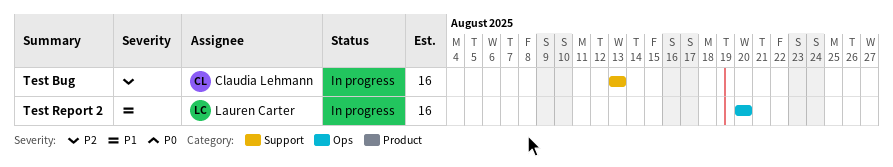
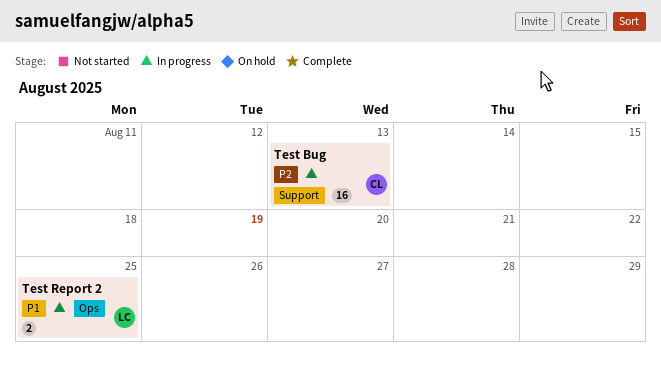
Test Report 2, estimate: 16 -> 2
Test Report 2, due: Aug 20 -> Aug 25

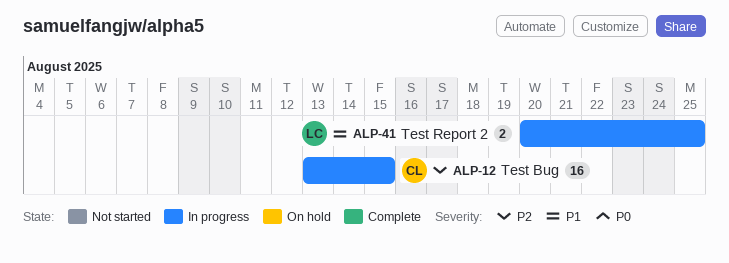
Test Bug, due: Aug 13 -> Aug 15

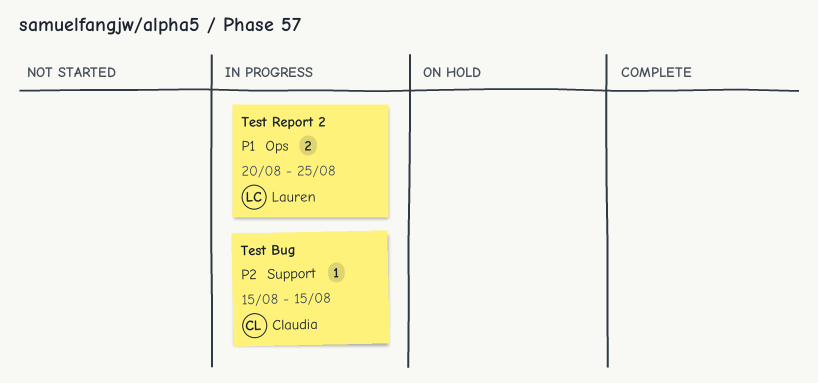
Test Bug, estimate: 16 -> 1
Test Bug, start: Aug 13 -> Aug 15

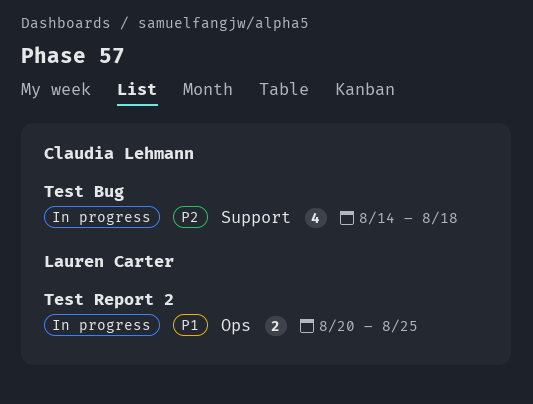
Test Bug, estimate: 1 -> 4
Test Bug, start: Aug 15 -> Aug 14
Test Bug, due: Aug 15 -> Aug 18

